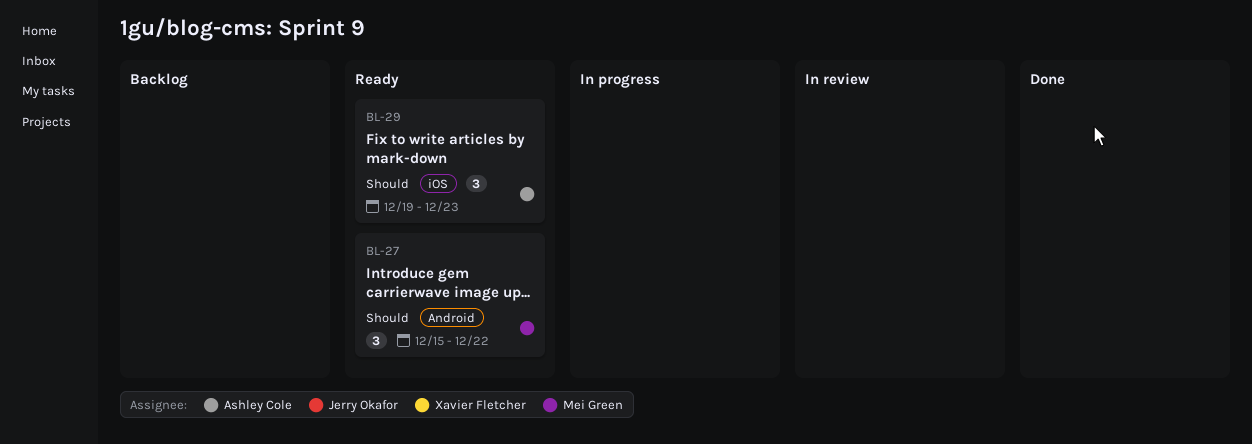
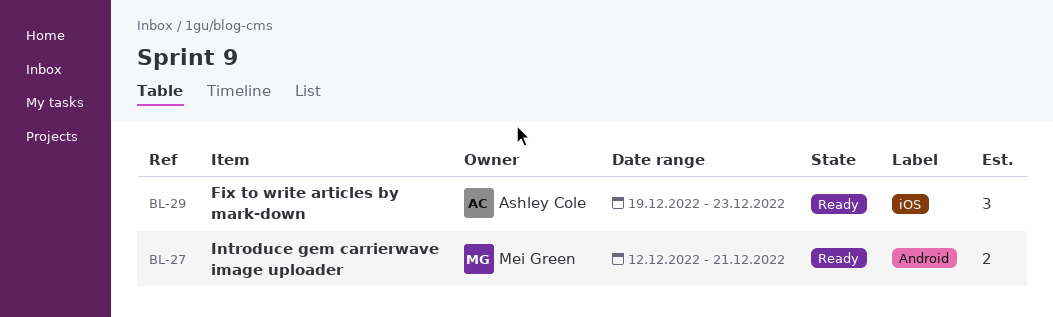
BL-27, estimate: 3 -> 2
BL-27, start: Dec 15 -> Dec 12
BL-27, due: Dec 22 -> Dec 21

